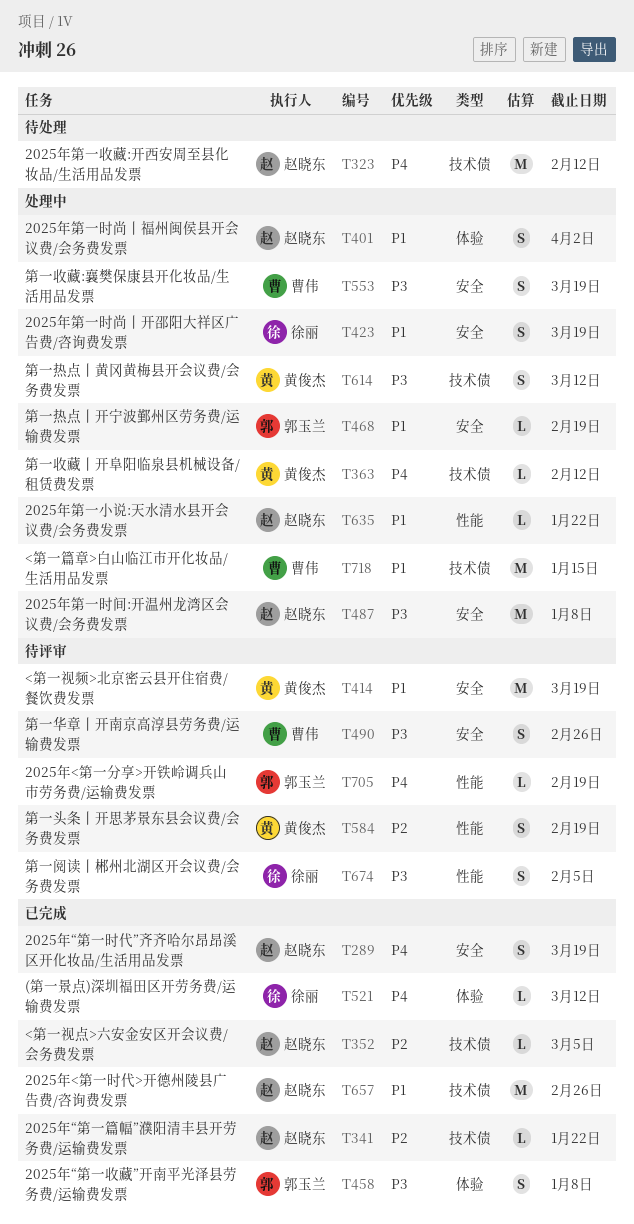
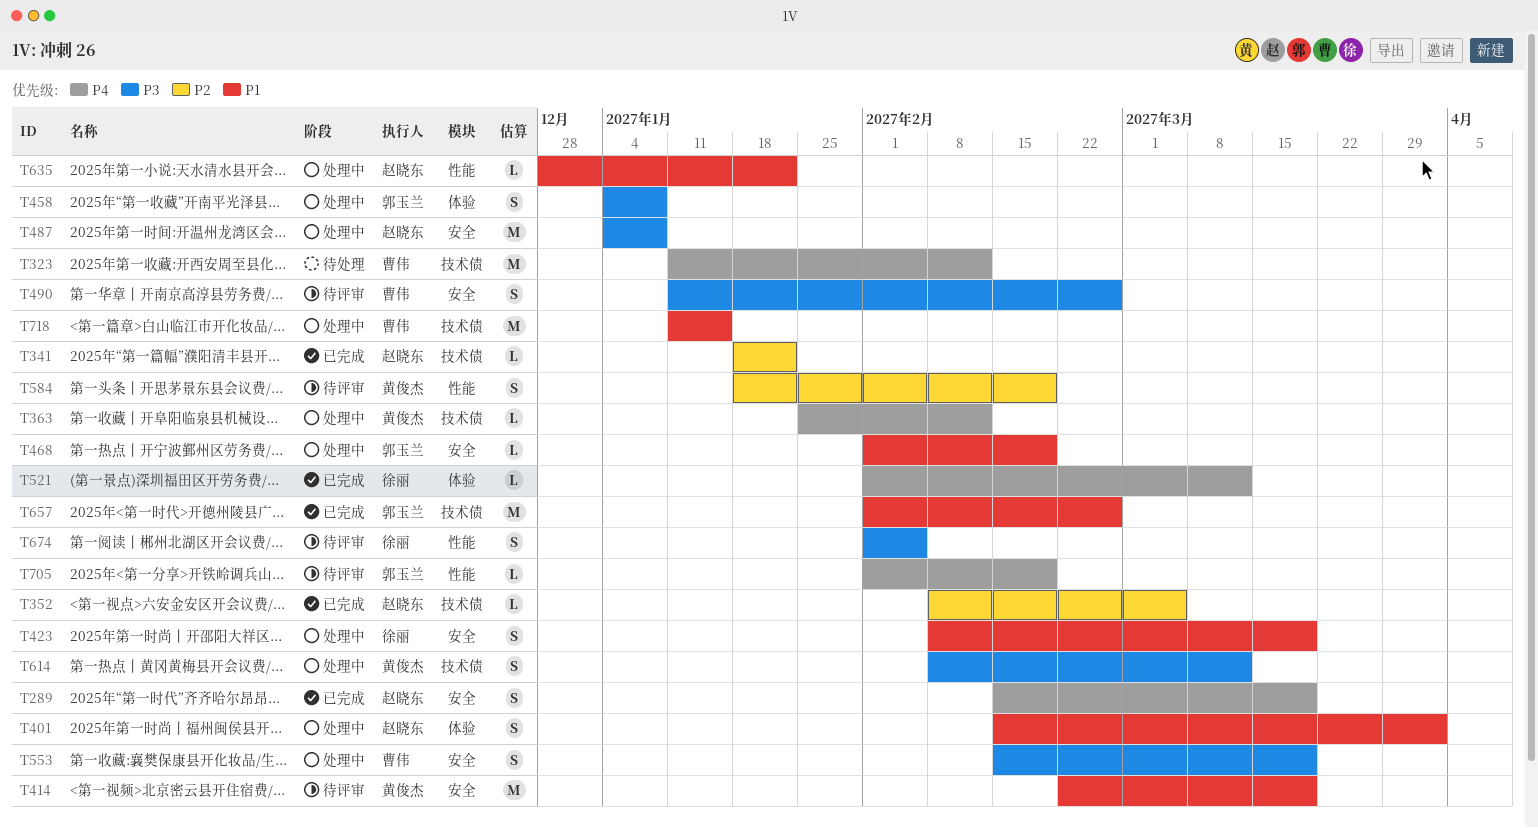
T323, owner: 赵晓东 -> 曹伟
T458, status: 已完成 -> 处理中
T657, owner: 赵晓东 -> 郭玉兰

